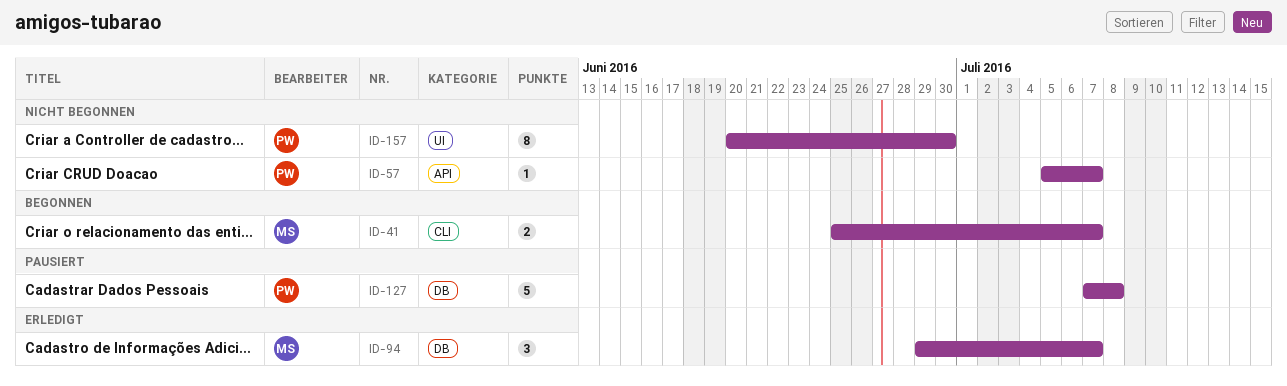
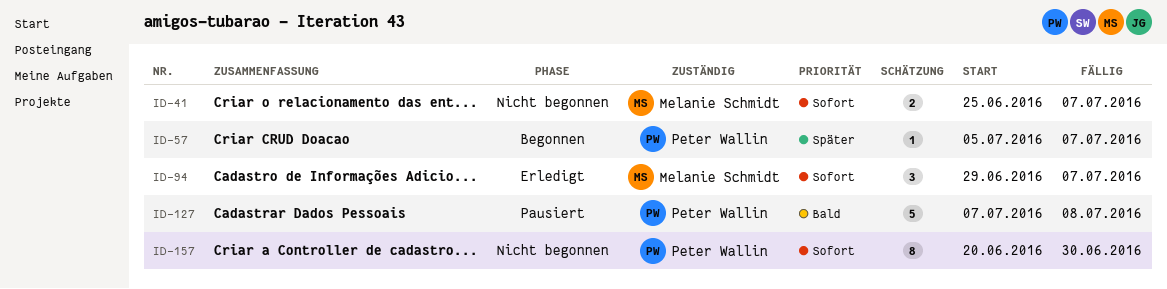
ID-41, status: Begonnen -> Nicht begonnen
ID-57, status: Nicht begonnen -> Begonnen

